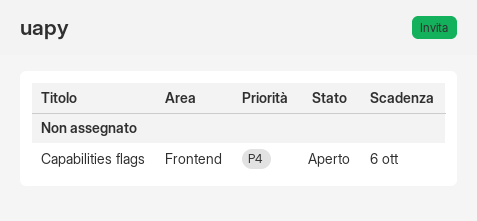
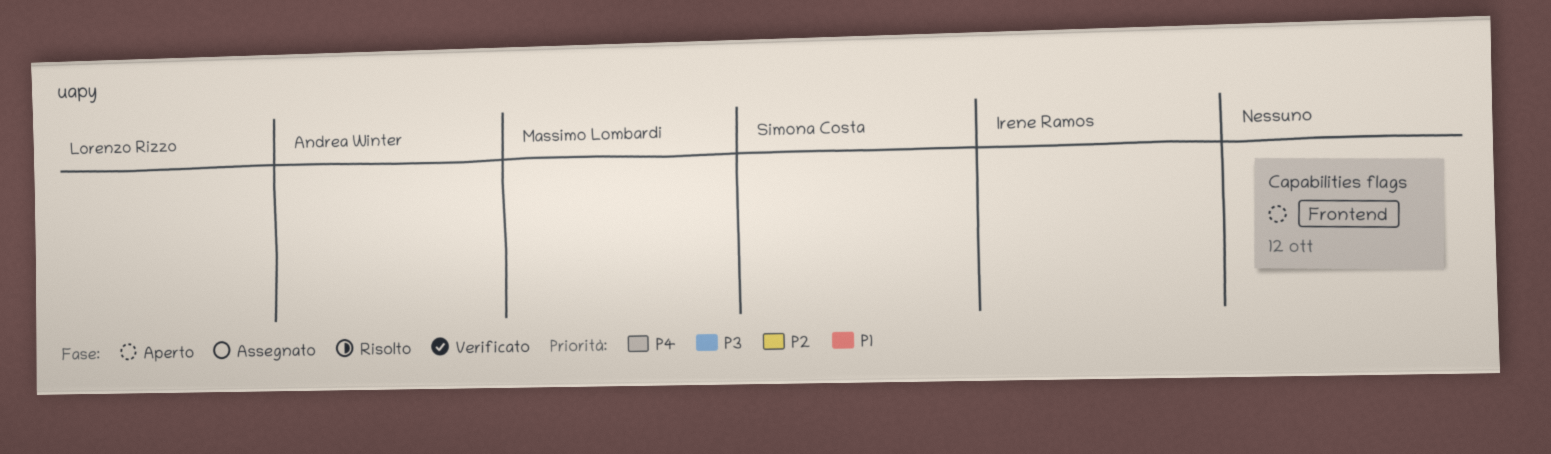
Capabilities flags, due: Oct 6 -> Oct 12

